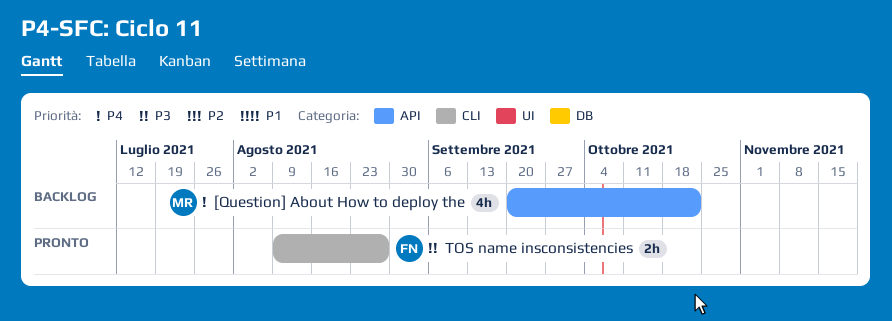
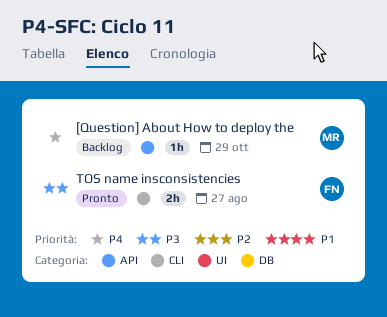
[Question] About How to deploy the, estimate: 4h -> 1h
[Question] About How to deploy the, due: Oct 22 -> Oct 29

